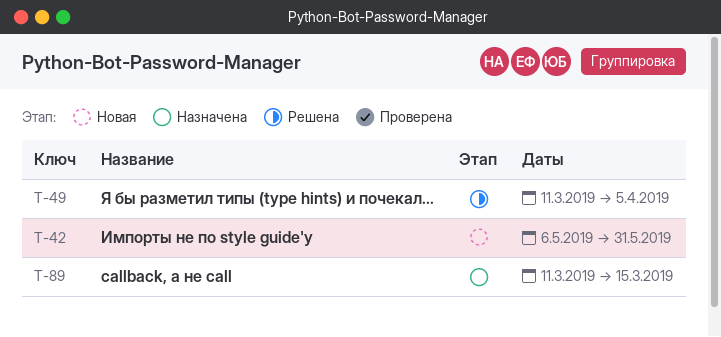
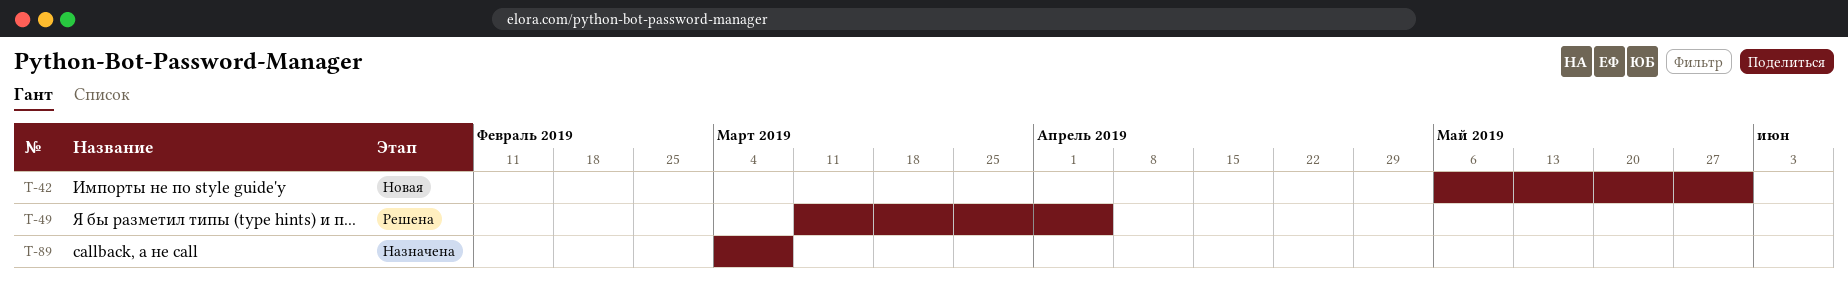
T-89, start: Mar 11 -> Mar 4
T-89, due: Mar 15 -> Mar 8

